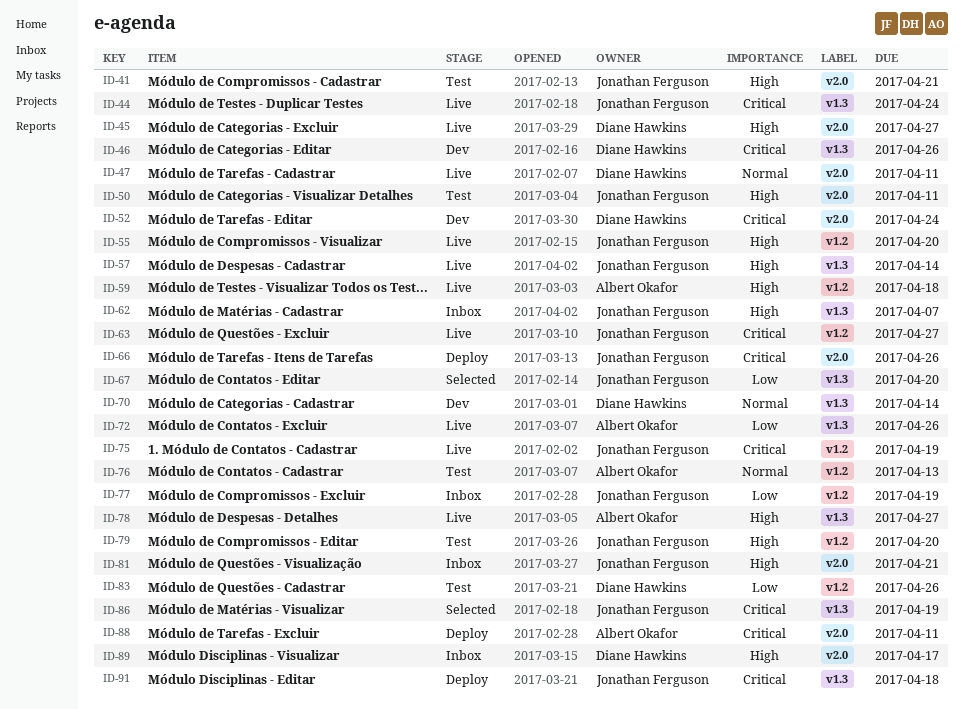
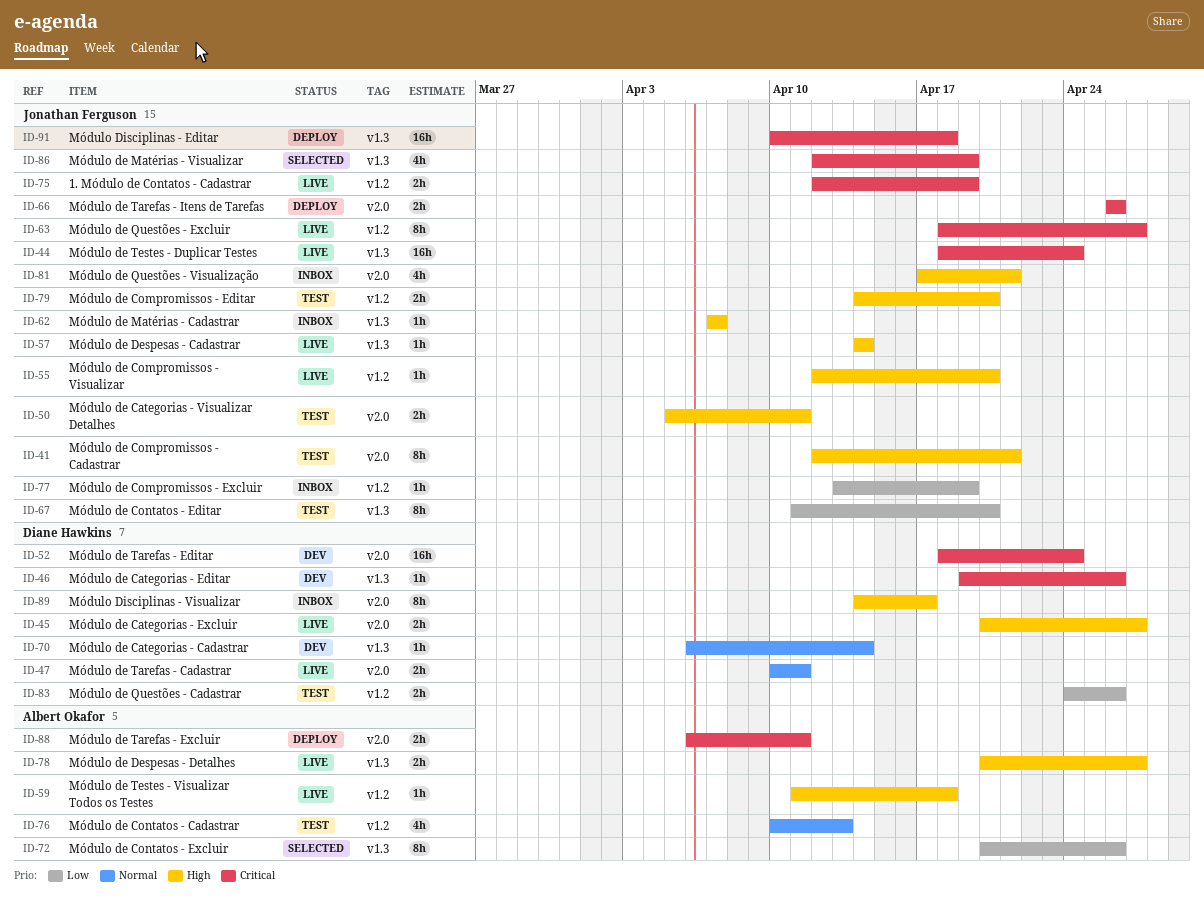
ID-67, status: Selected -> Test
ID-72, status: Live -> Selected

